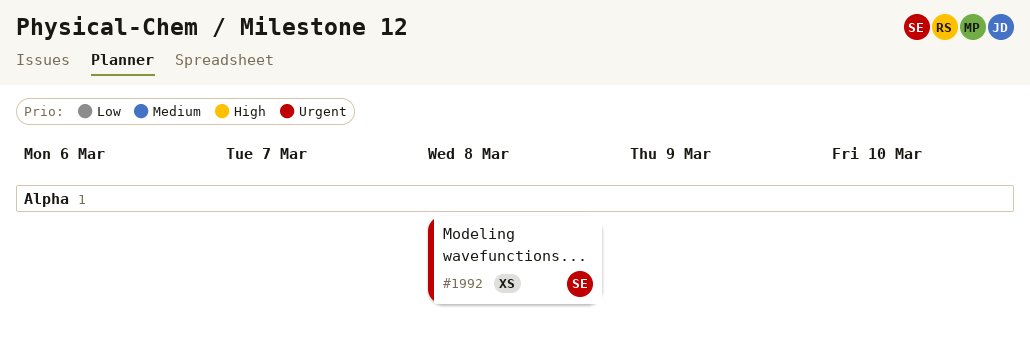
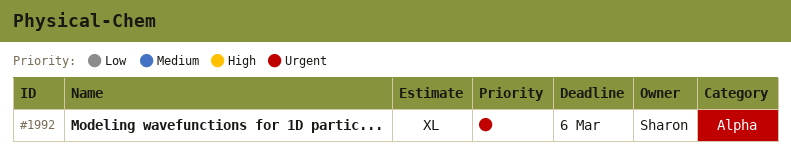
#1992, estimate: XS -> XL
#1992, due: Mar 8 -> Mar 6

